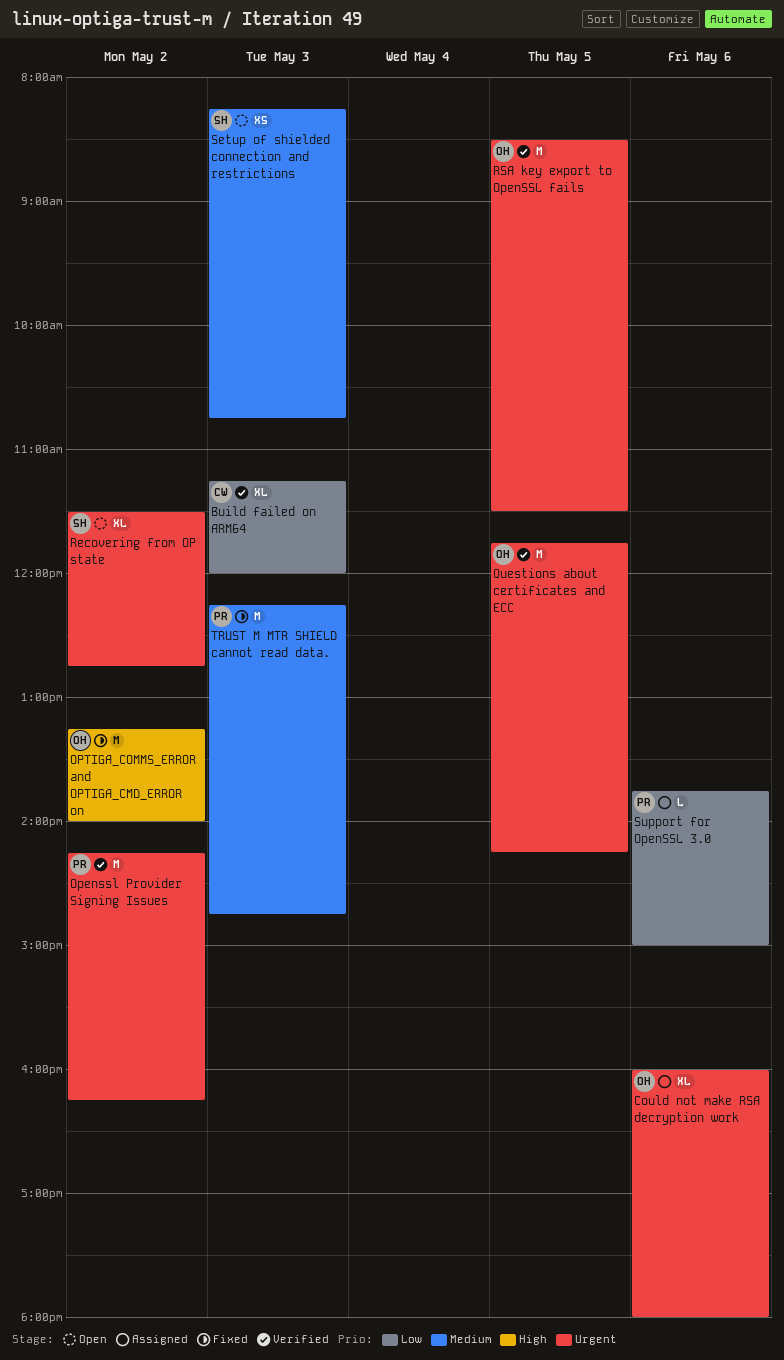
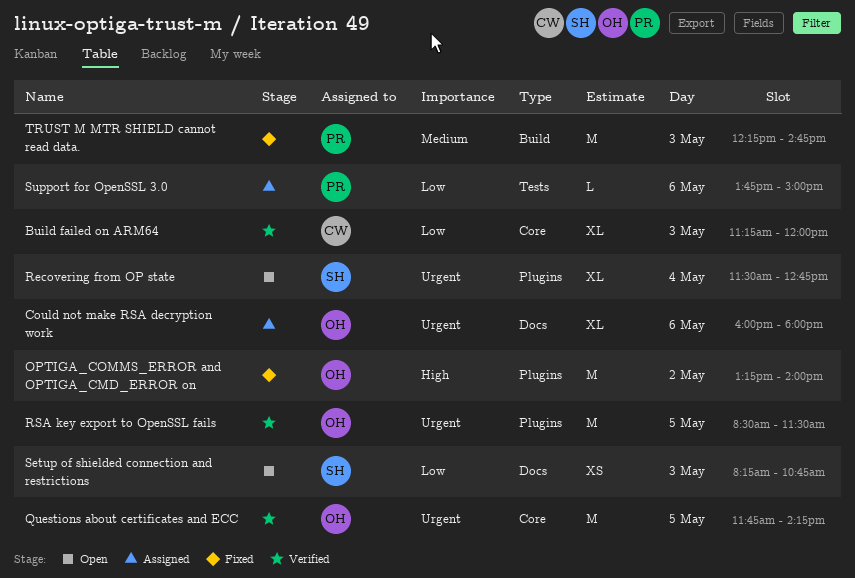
Openssl Provider Signing Issues: present -> none
Recovering from OP state, day: May 2 -> May 4
Setup of shielded connection and restrictions, priority: Medium -> Low

